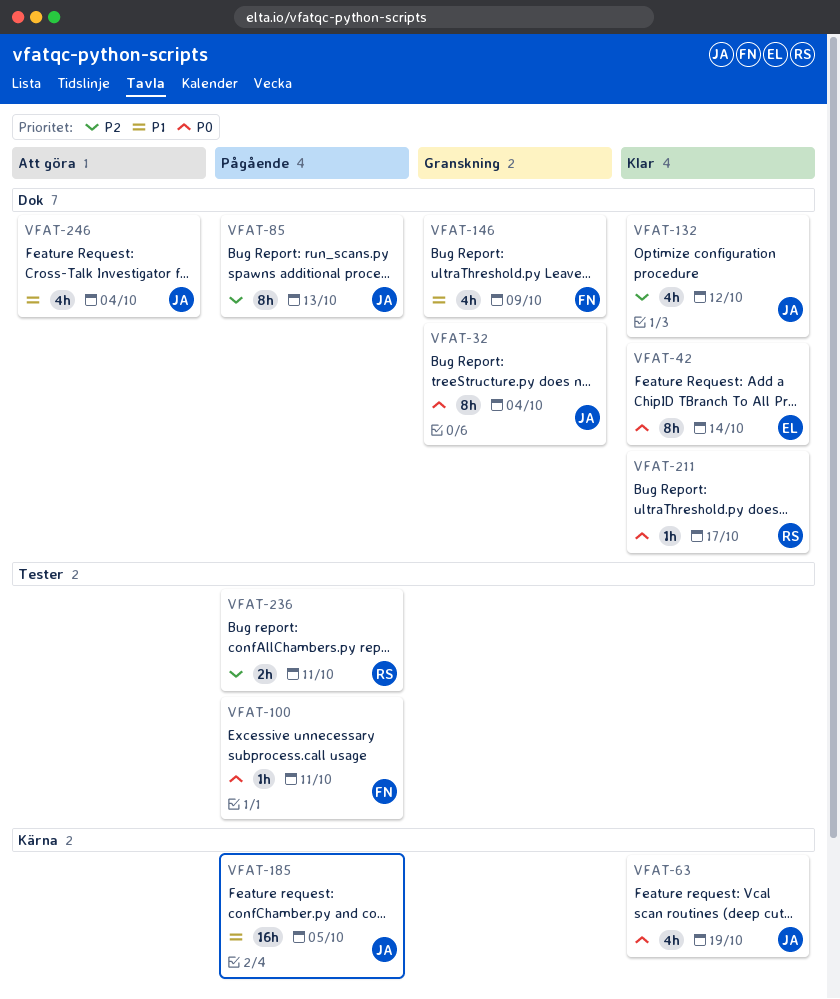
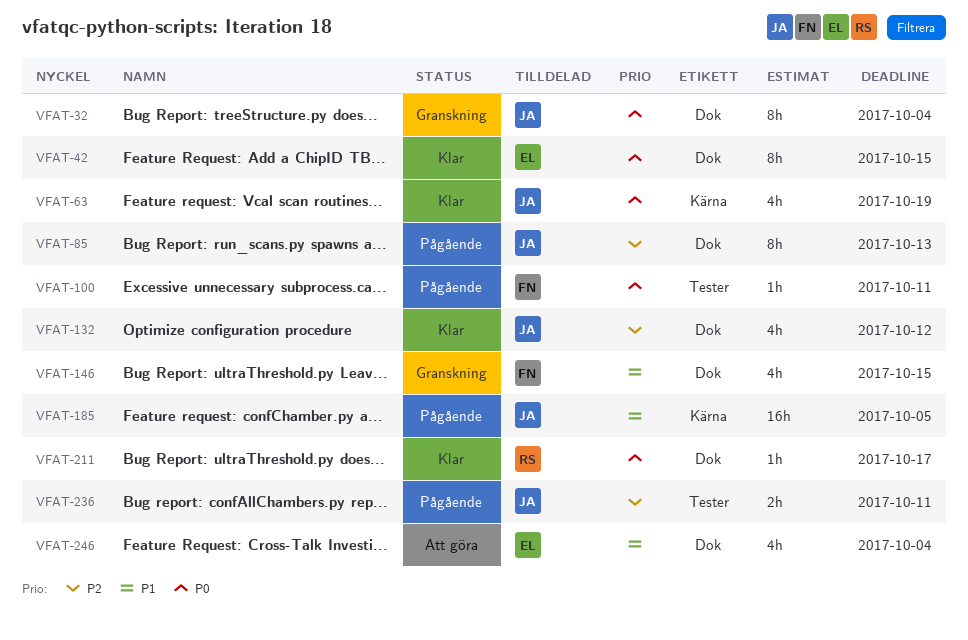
VFAT-42, due: Oct 14 -> Oct 15
VFAT-146, due: Oct 9 -> Oct 15
VFAT-236, owner: RS -> JA
VFAT-246, owner: JA -> EL

